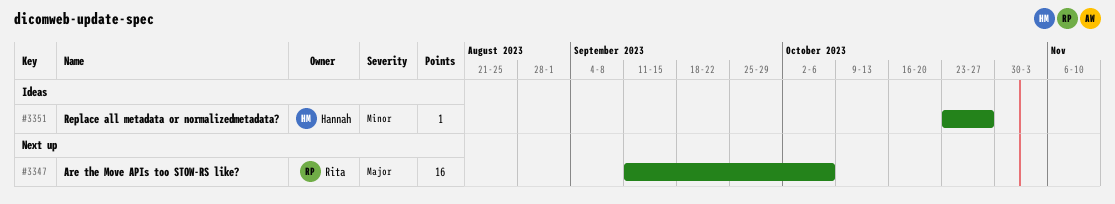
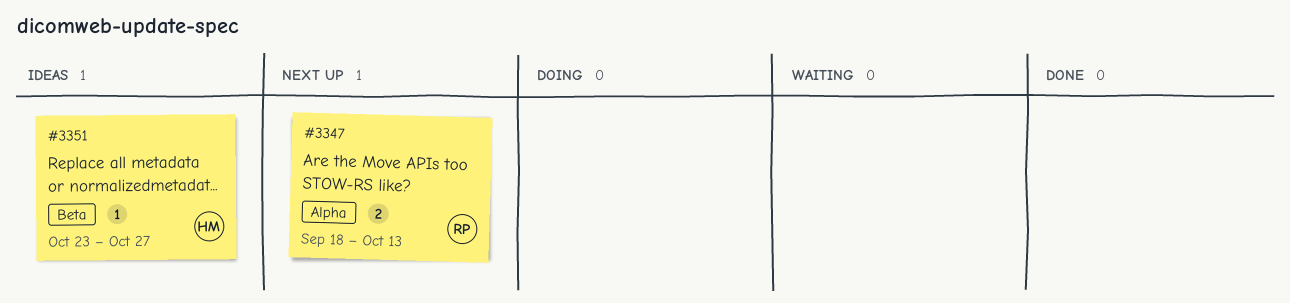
#3347, estimate: 16 -> 2
#3347, start: Sep 11 -> Sep 18
#3347, due: Oct 6 -> Oct 13

